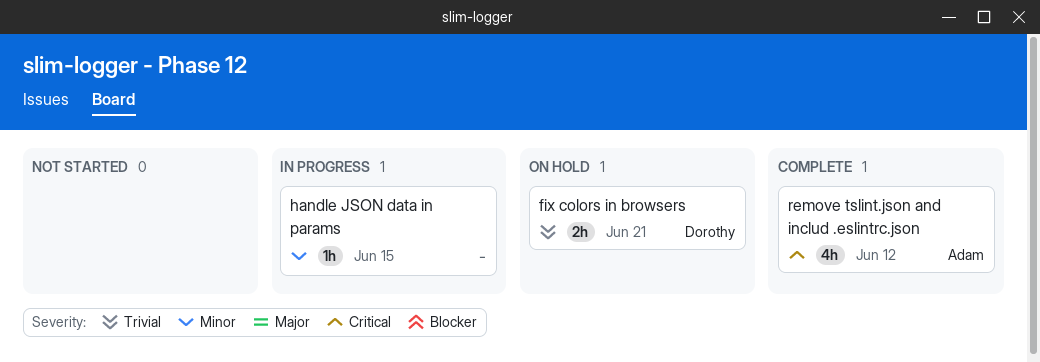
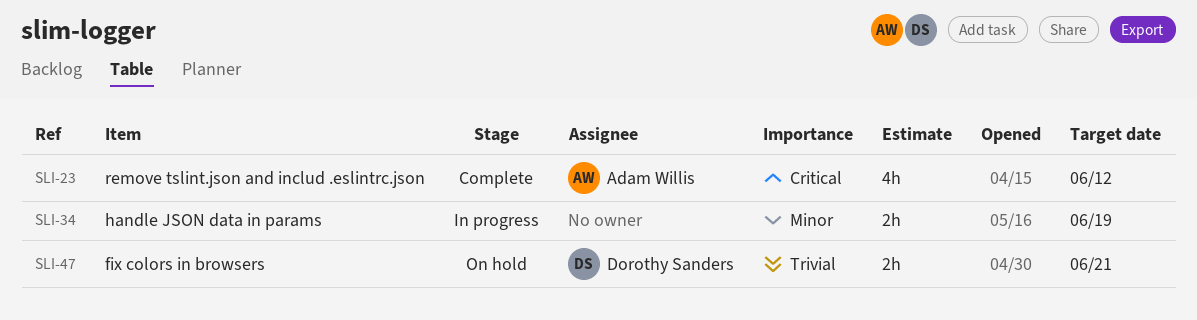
handle JSON data in params, estimate: 1h -> 2h
handle JSON data in params, due: Jun 15 -> Jun 19

